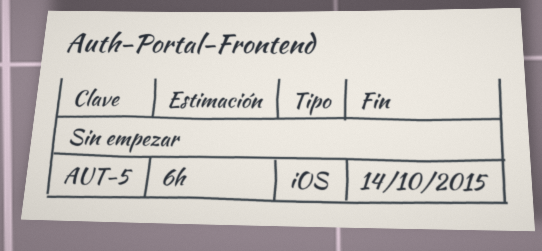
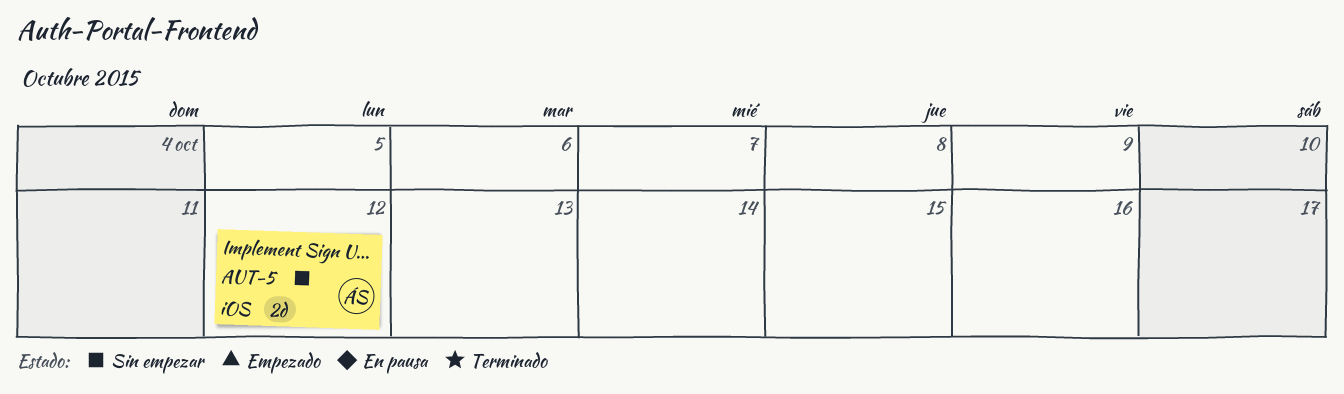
AUT-5, estimate: 6h -> 2d
AUT-5, due: Oct 14 -> Oct 12

